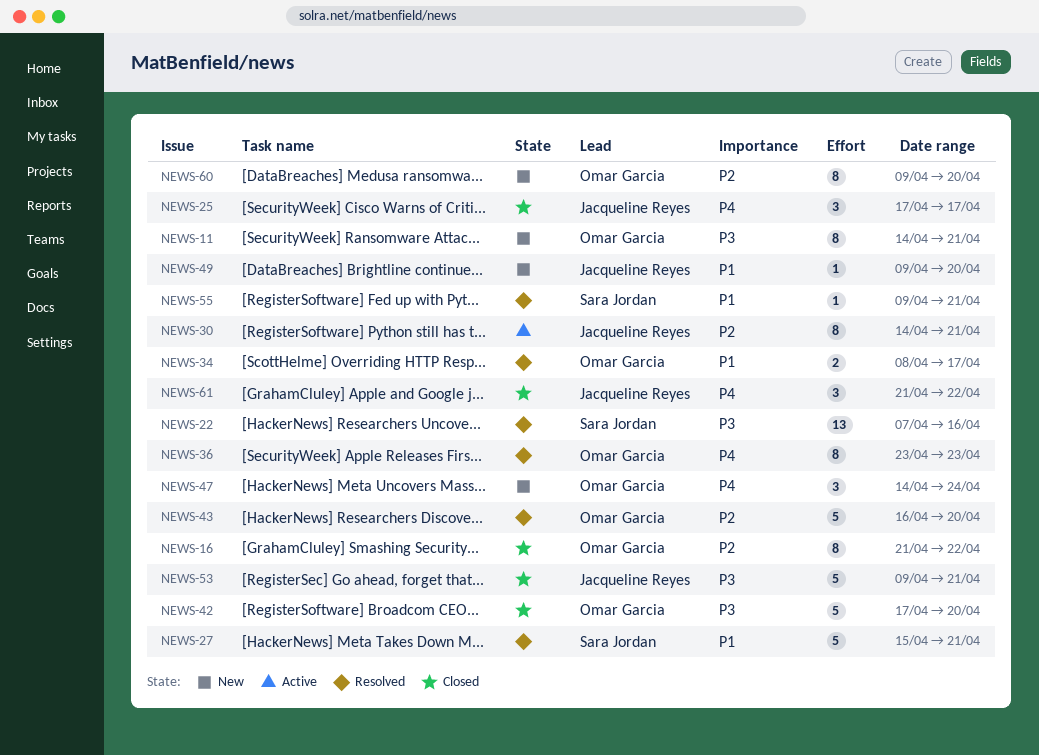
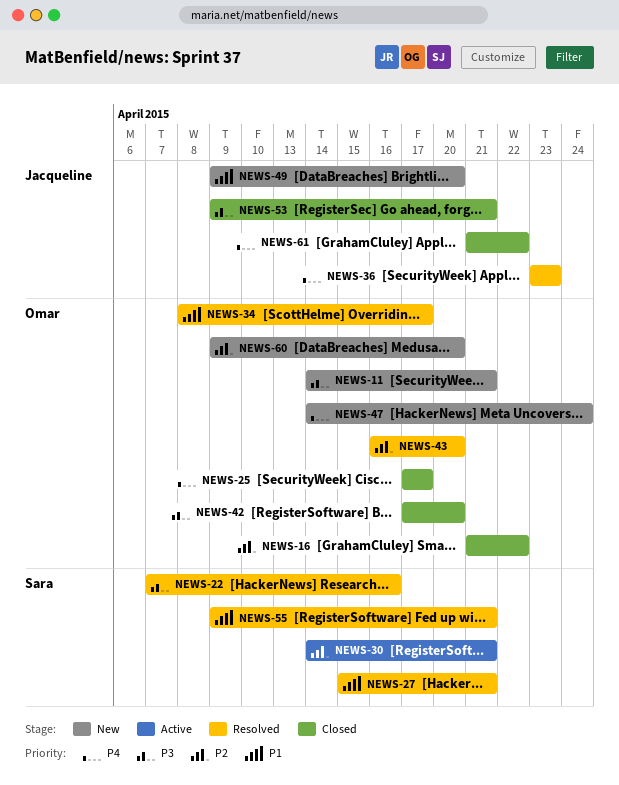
NEWS-25, owner: Jacqueline Reyes -> Omar Garcia
NEWS-30, owner: Jacqueline Reyes -> Sara Jordan
NEWS-36, owner: Omar Garcia -> Jacqueline Reyes

